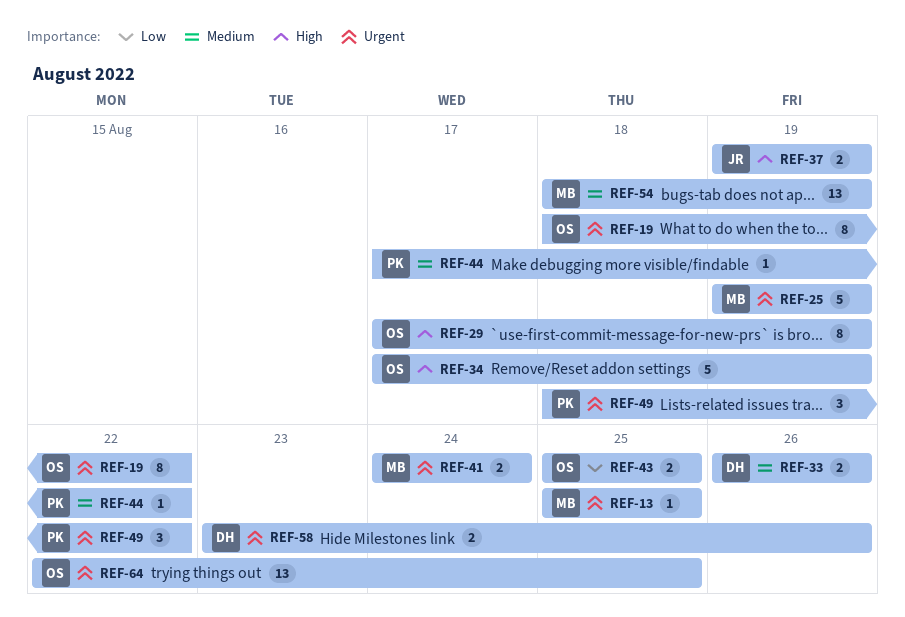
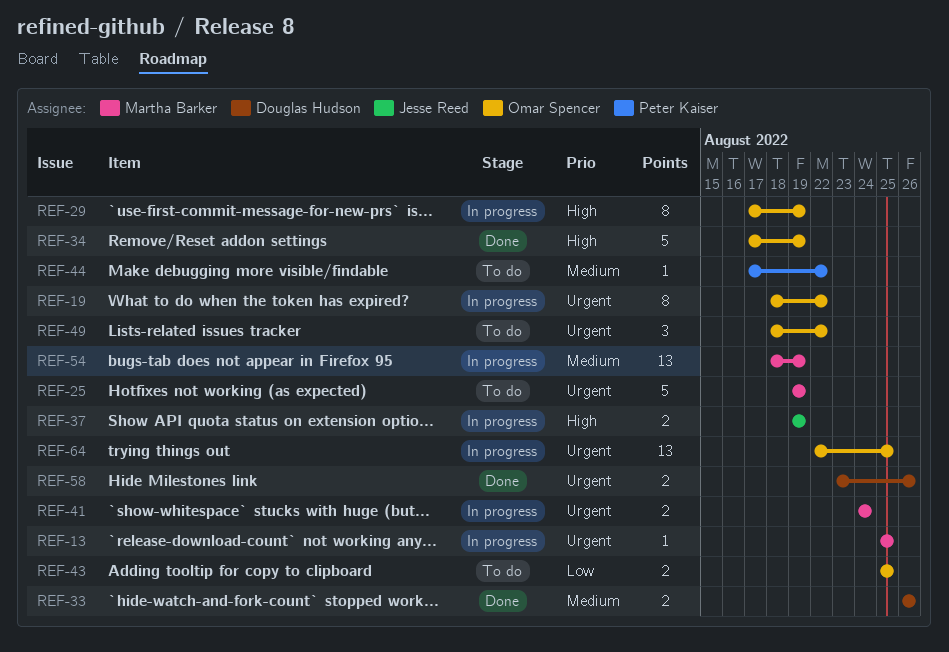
REF-49, owner: Peter Kaiser -> Omar Spencer

